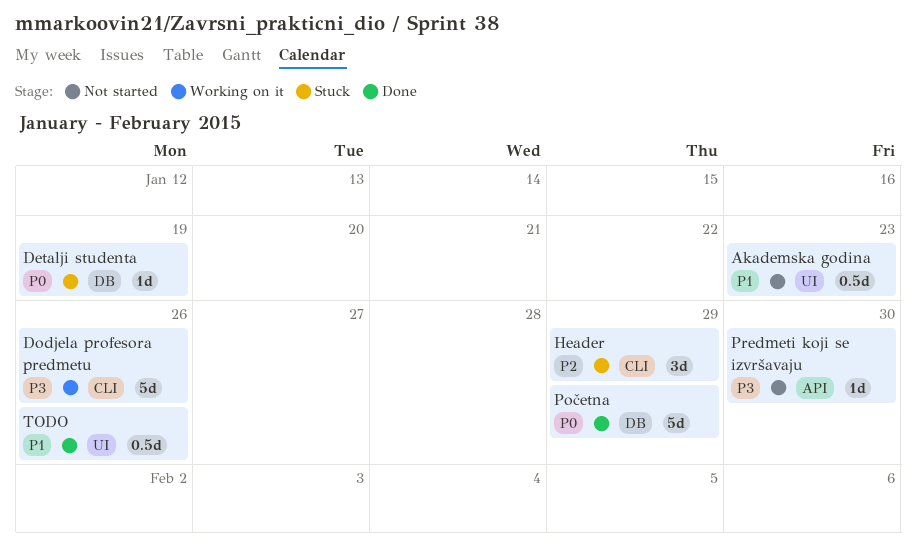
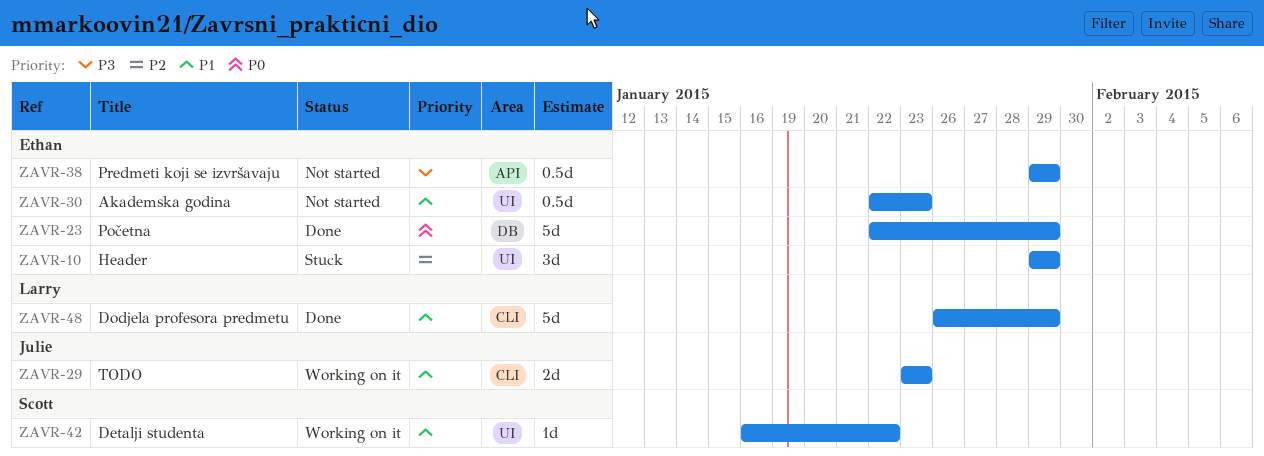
Detalji studenta, status: Stuck -> Working on it
Detalji studenta, priority: P0 -> P1
Detalji studenta, label: DB -> UI
Detalji studenta, due: Jan 19 -> Jan 22
Dodjela profesora predmetu, status: Working on it -> Done
Dodjela profesora predmetu, priority: P3 -> P1
Dodjela profesora predmetu, due: Jan 26 -> Jan 29
Header, label: CLI -> UI
Predmeti koji se izvršavaju, estimate: 1d -> 0.5d
Predmeti koji se izvršavaju, due: Jan 30 -> Jan 29
TODO, status: Done -> Working on it
TODO, label: UI -> CLI
TODO, estimate: 0.5d -> 2d
TODO, due: Jan 26 -> Jan 23

